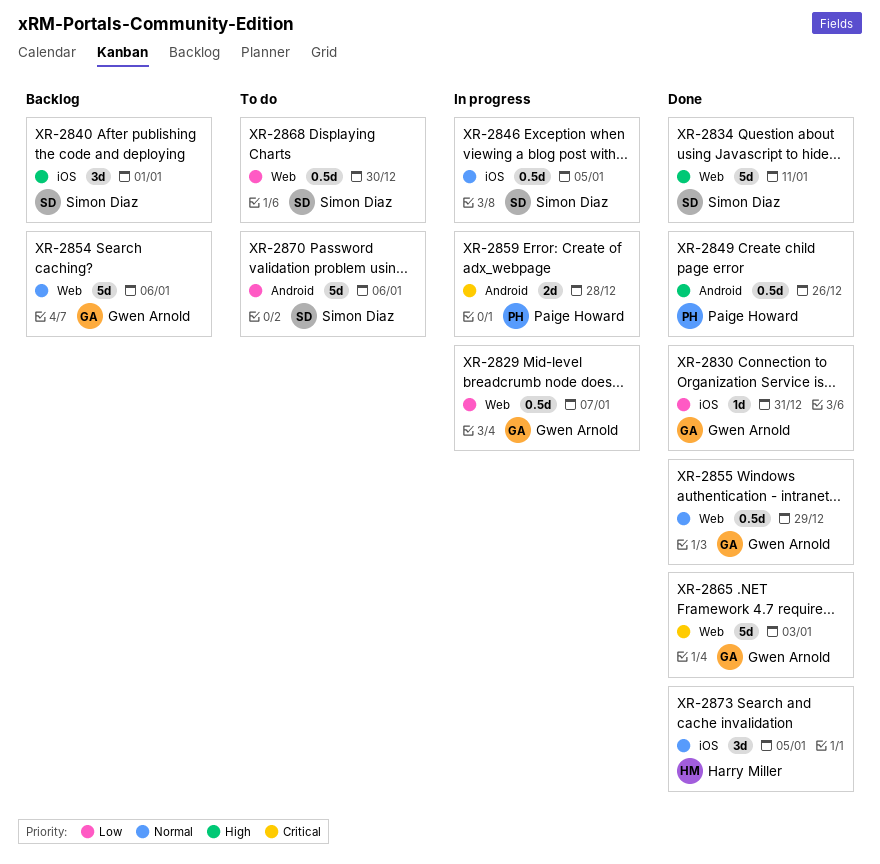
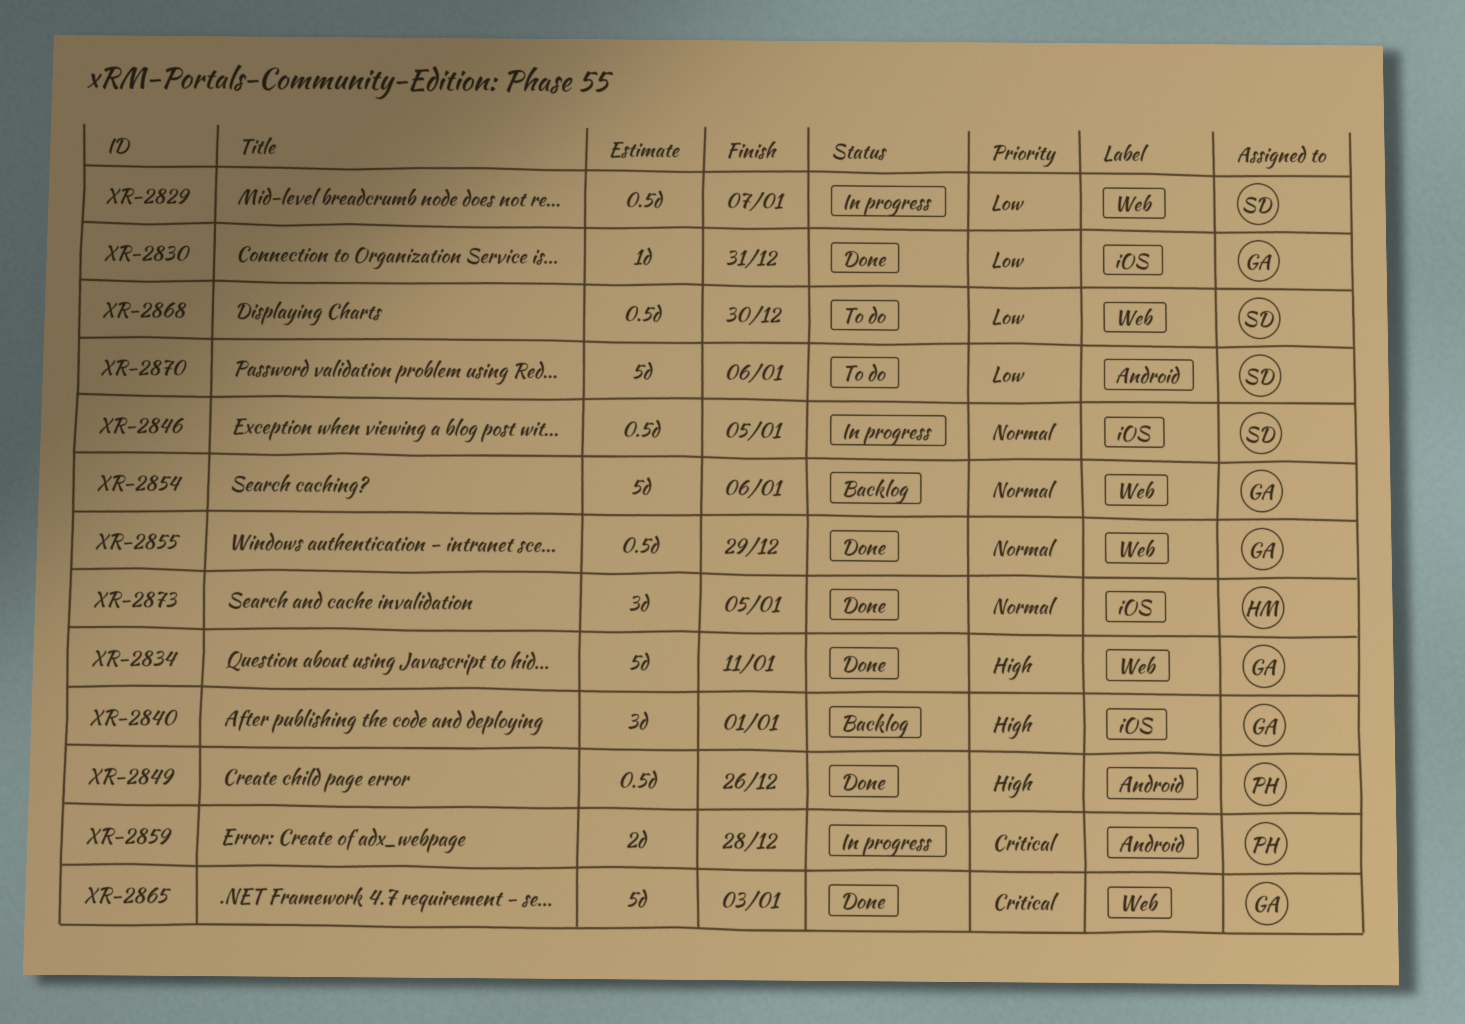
XR-2829, owner: Gwen Arnold -> Simon Diaz
XR-2834, owner: Simon Diaz -> Gwen Arnold
XR-2840, owner: Simon Diaz -> Gwen Arnold

